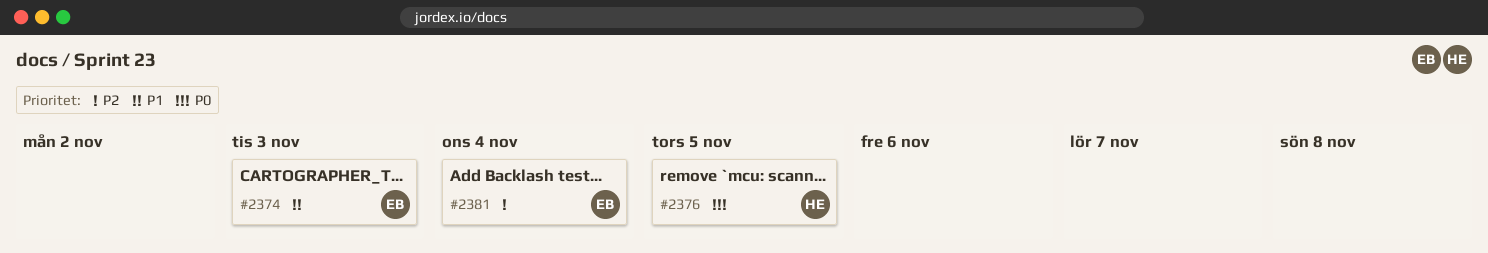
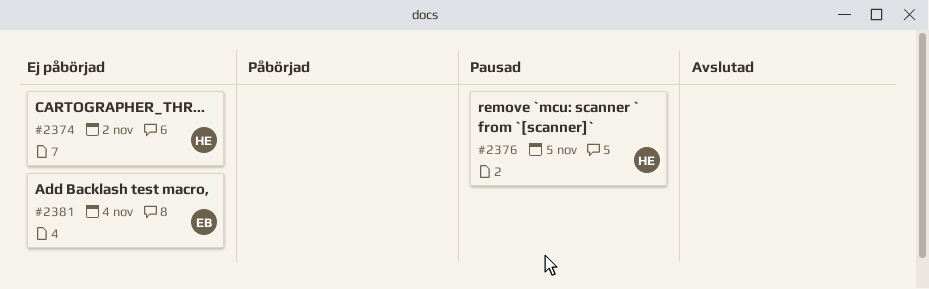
#2374, owner: EB -> HE
#2374, due: Nov 3 -> Nov 2

